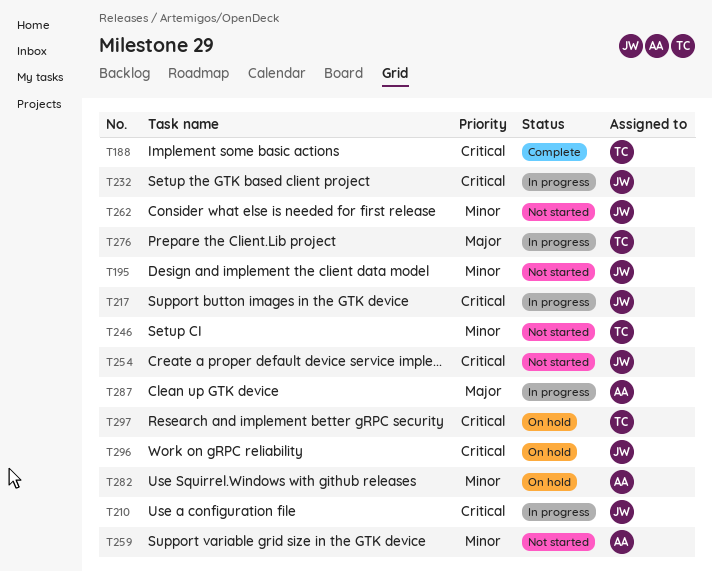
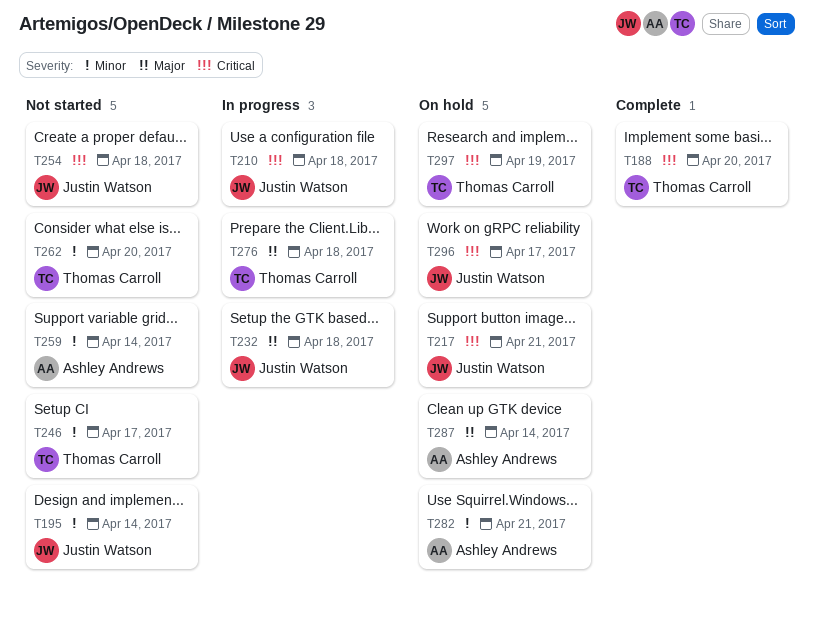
T217, status: In progress -> On hold
T232, priority: Critical -> Major
T262, owner: Justin Watson -> Thomas Carroll
T287, status: In progress -> On hold

